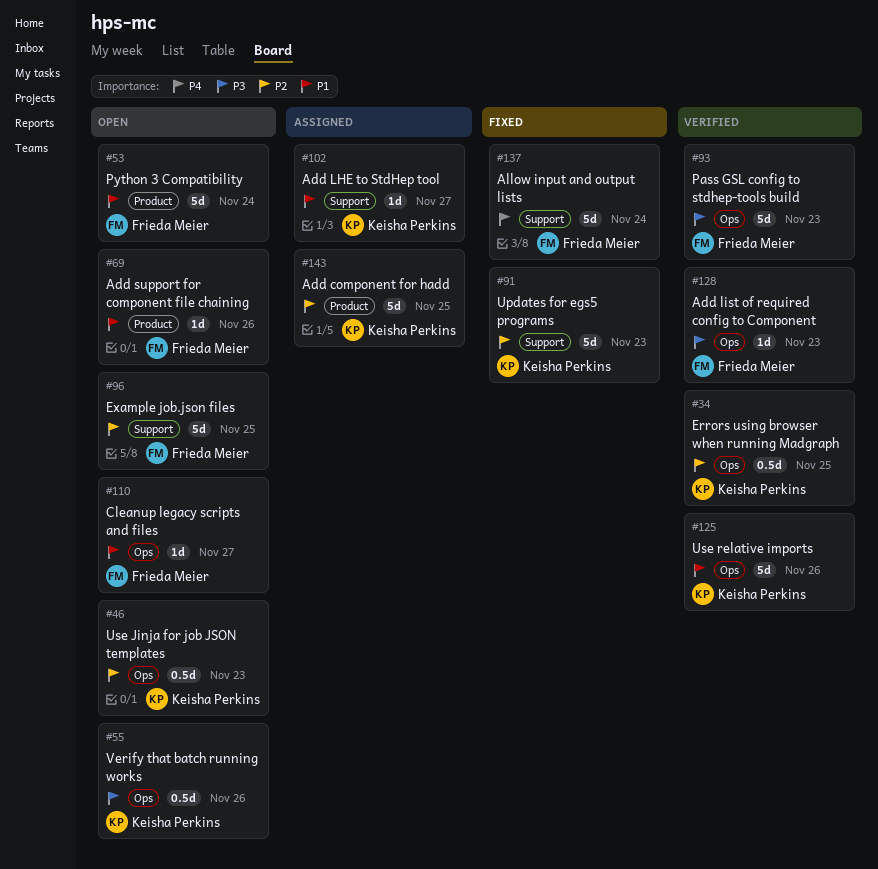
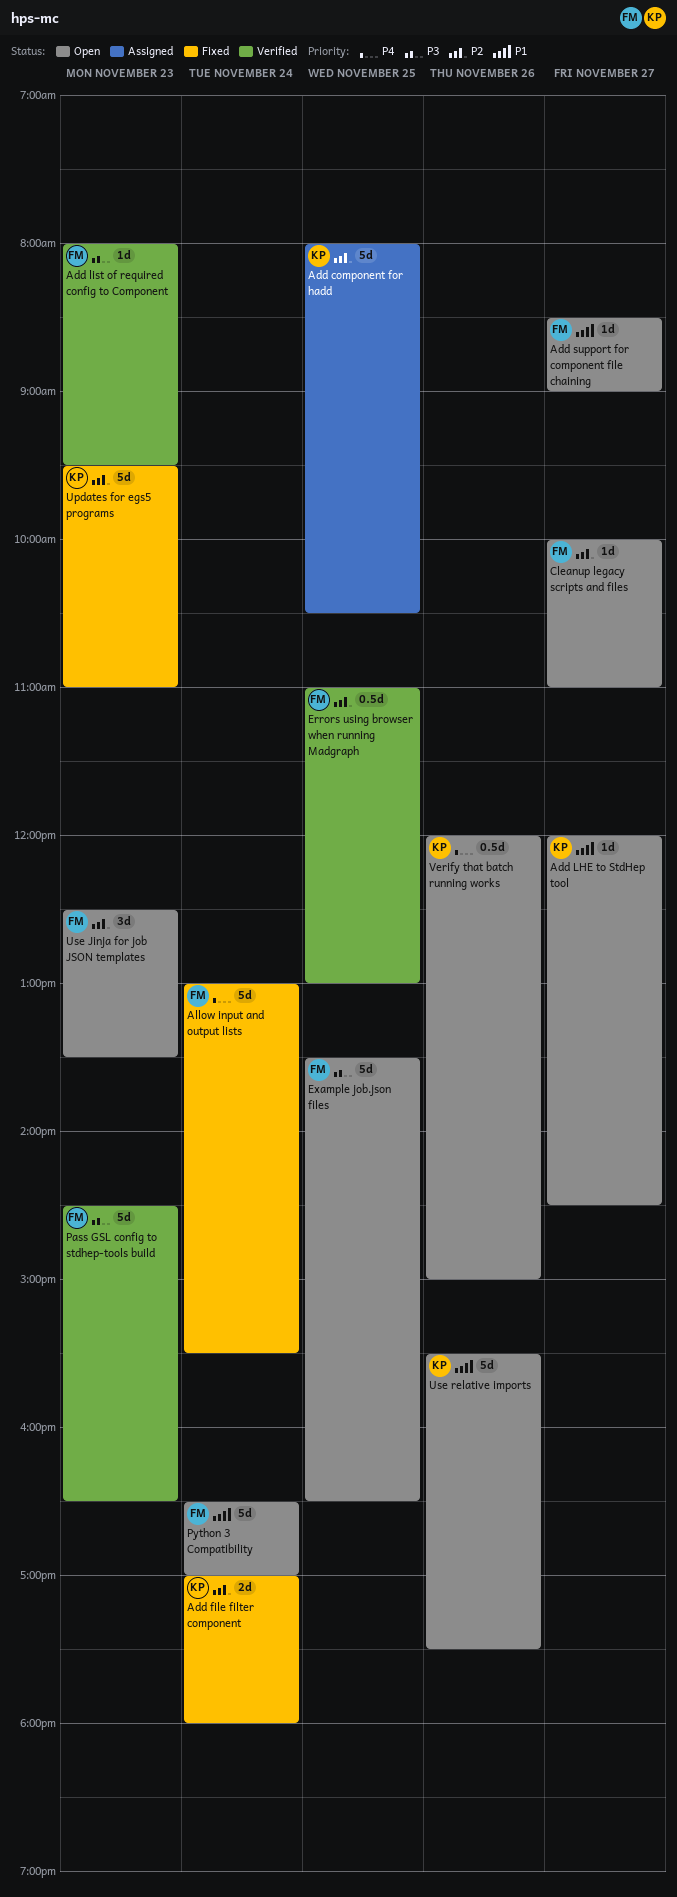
Add file filter component: none -> present
Add LHE to StdHep tool, status: Assigned -> Open
Add support for component file chaining, day: Nov 26 -> Nov 27
Cleanup legacy scripts and files, priority: P1 -> P2
Errors using browser when running Madgraph, owner: Keisha Perkins -> Frieda Meier
Example job.json files, priority: P2 -> P3
Use Jinja for job JSON templates, owner: Keisha Perkins -> Frieda Meier
Use Jinja for job JSON templates, estimate: 0.5d -> 3d
Use relative imports, status: Verified -> Open
Verify that batch running works, priority: P3 -> P4

